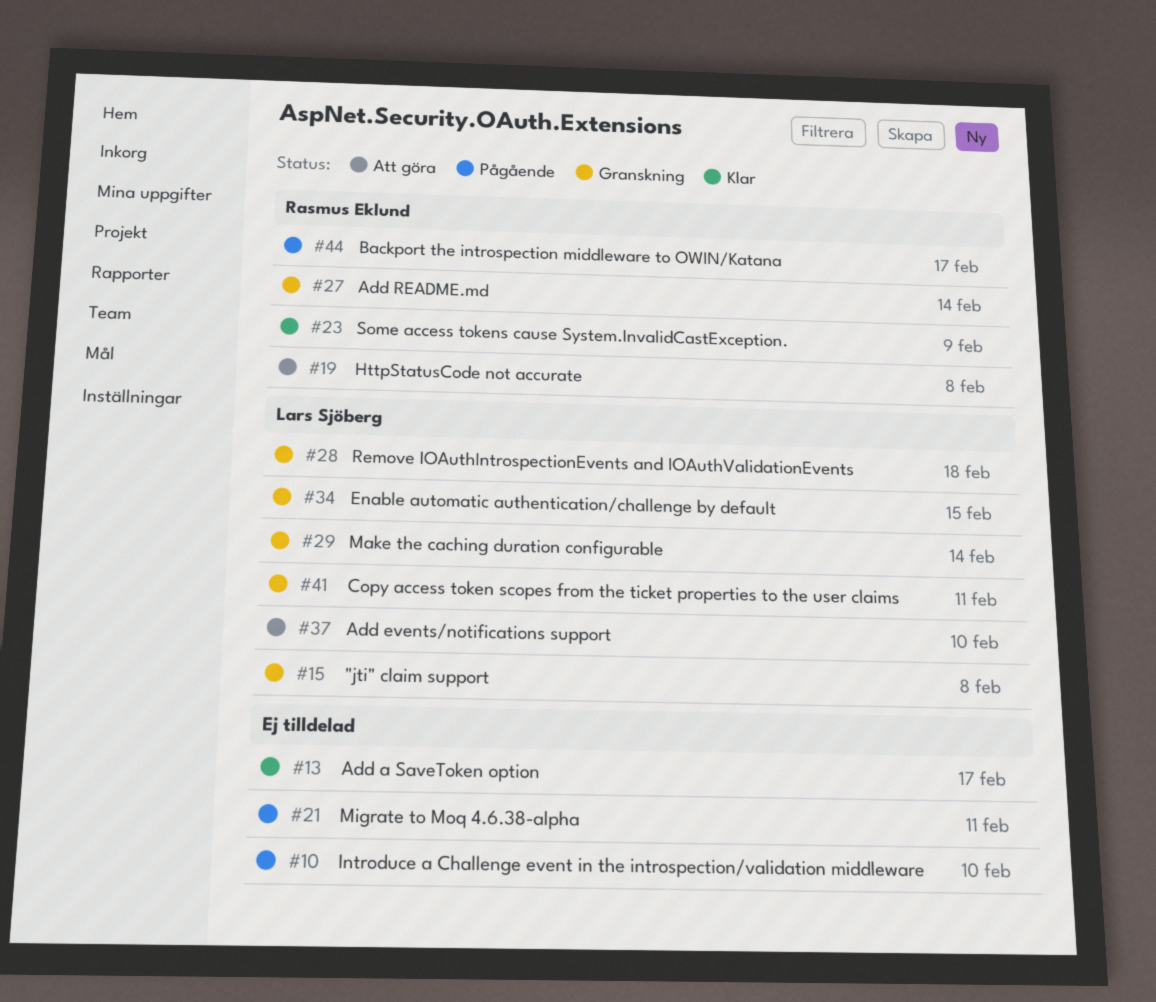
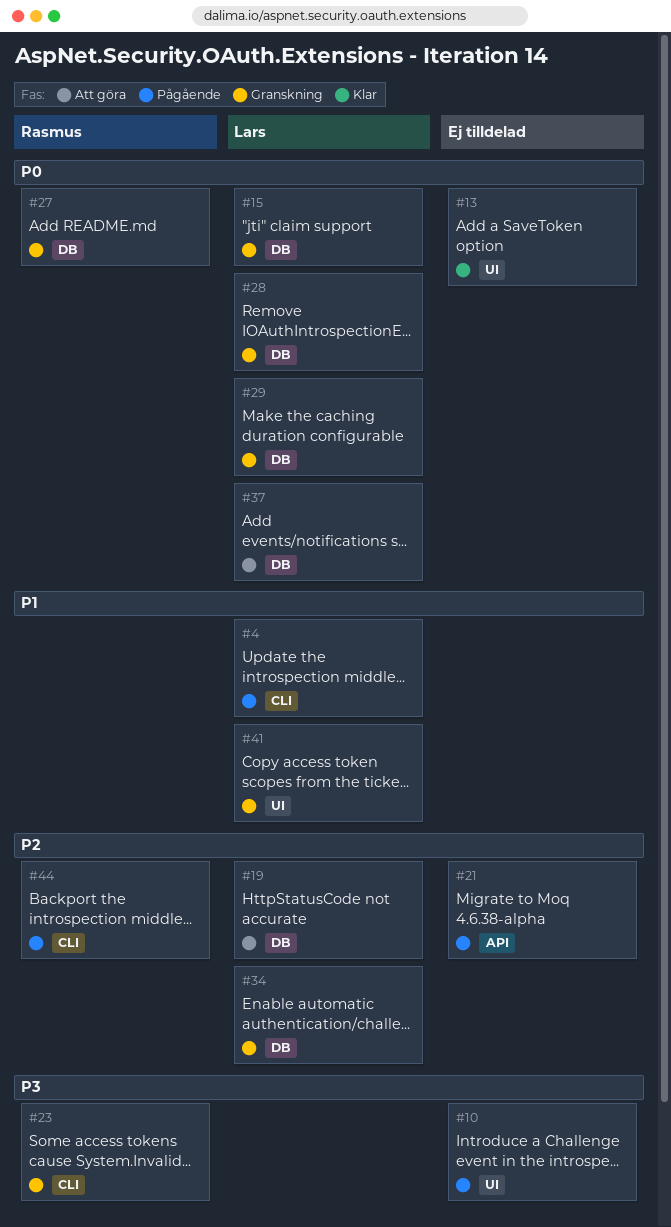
#4: none -> present
#19, owner: Rasmus Eklund -> Lars Sjöberg
#23, status: Klar -> Granskning

